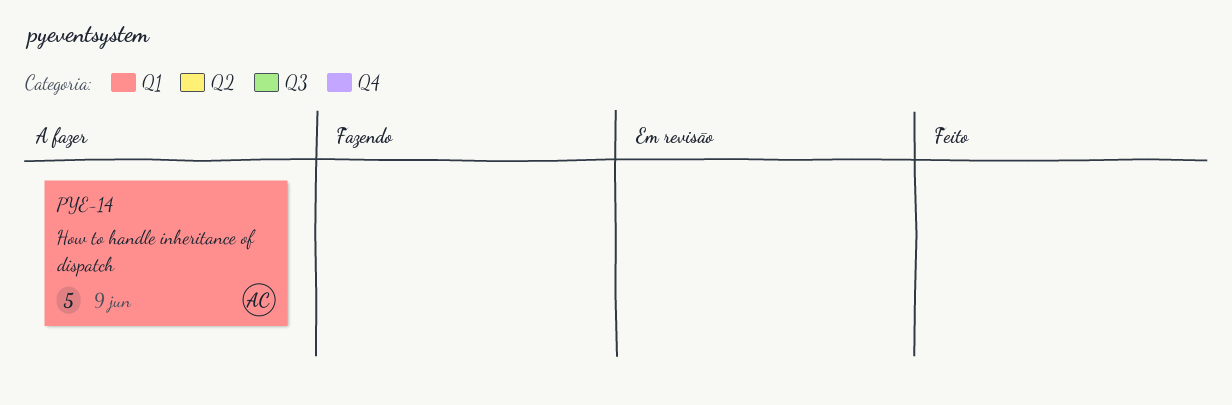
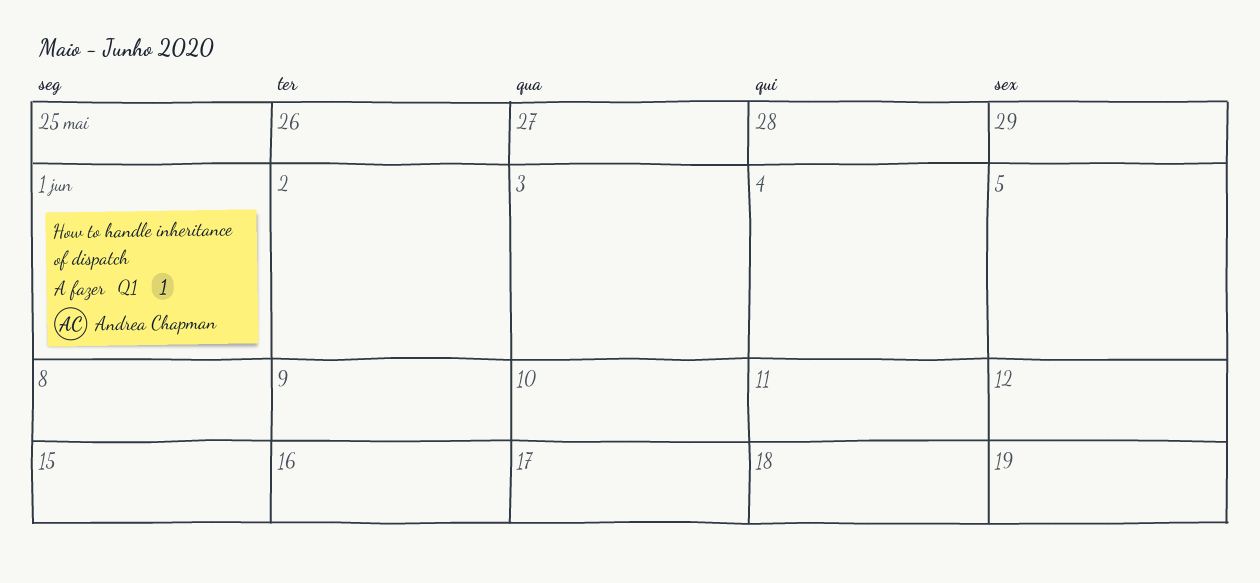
How to handle inheritance of dispatch, estimate: 5 -> 1
How to handle inheritance of dispatch, due: Jun 9 -> Jun 1

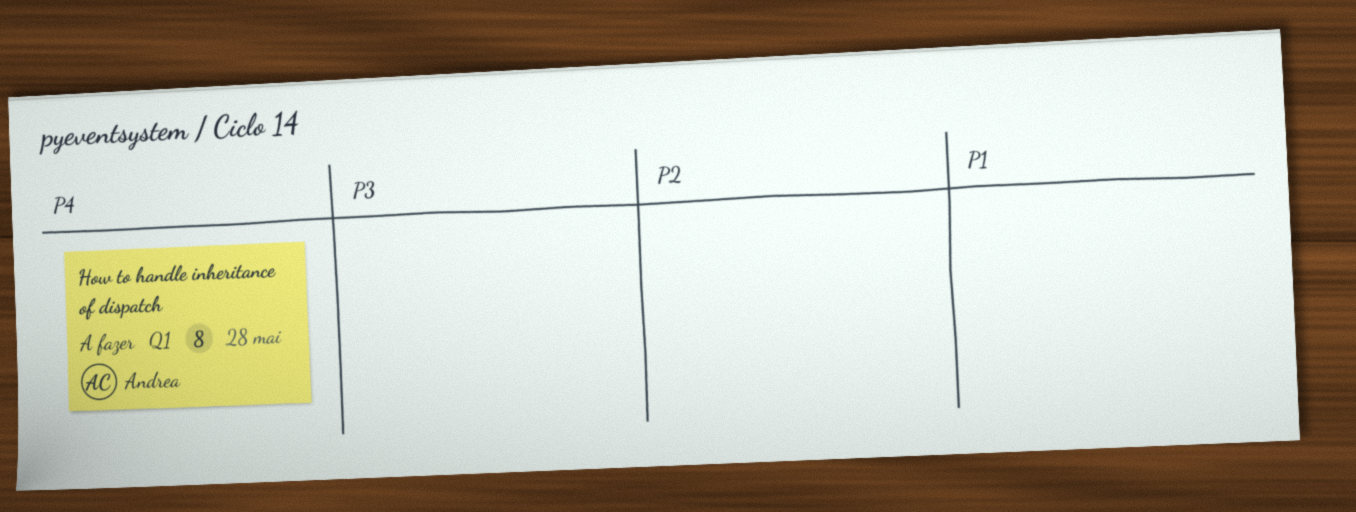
How to handle inheritance of dispatch, estimate: 1 -> 8
How to handle inheritance of dispatch, due: Jun 1 -> May 28

